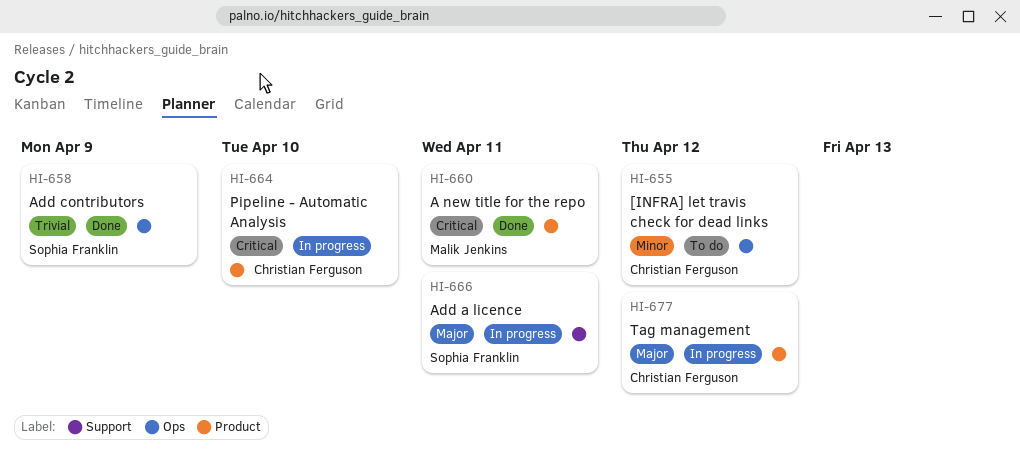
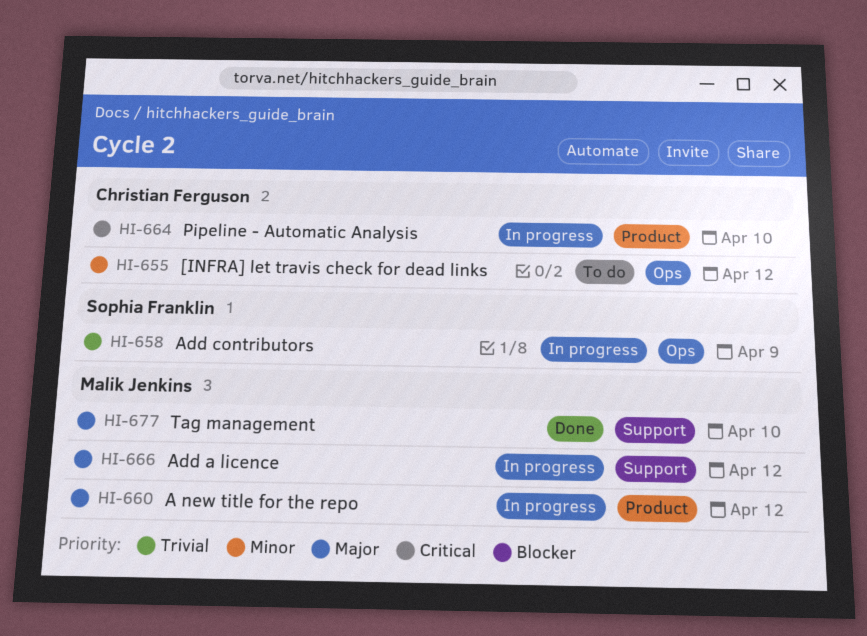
HI-658, status: Done -> In progress
HI-660, status: Done -> In progress
HI-660, priority: Critical -> Major
HI-660, due: Apr 11 -> Apr 12
HI-666, owner: Sophia Franklin -> Malik Jenkins
HI-666, due: Apr 11 -> Apr 12
HI-677, status: In progress -> Done
HI-677, owner: Christian Ferguson -> Malik Jenkins
HI-677, label: Product -> Support
HI-677, due: Apr 12 -> Apr 10

